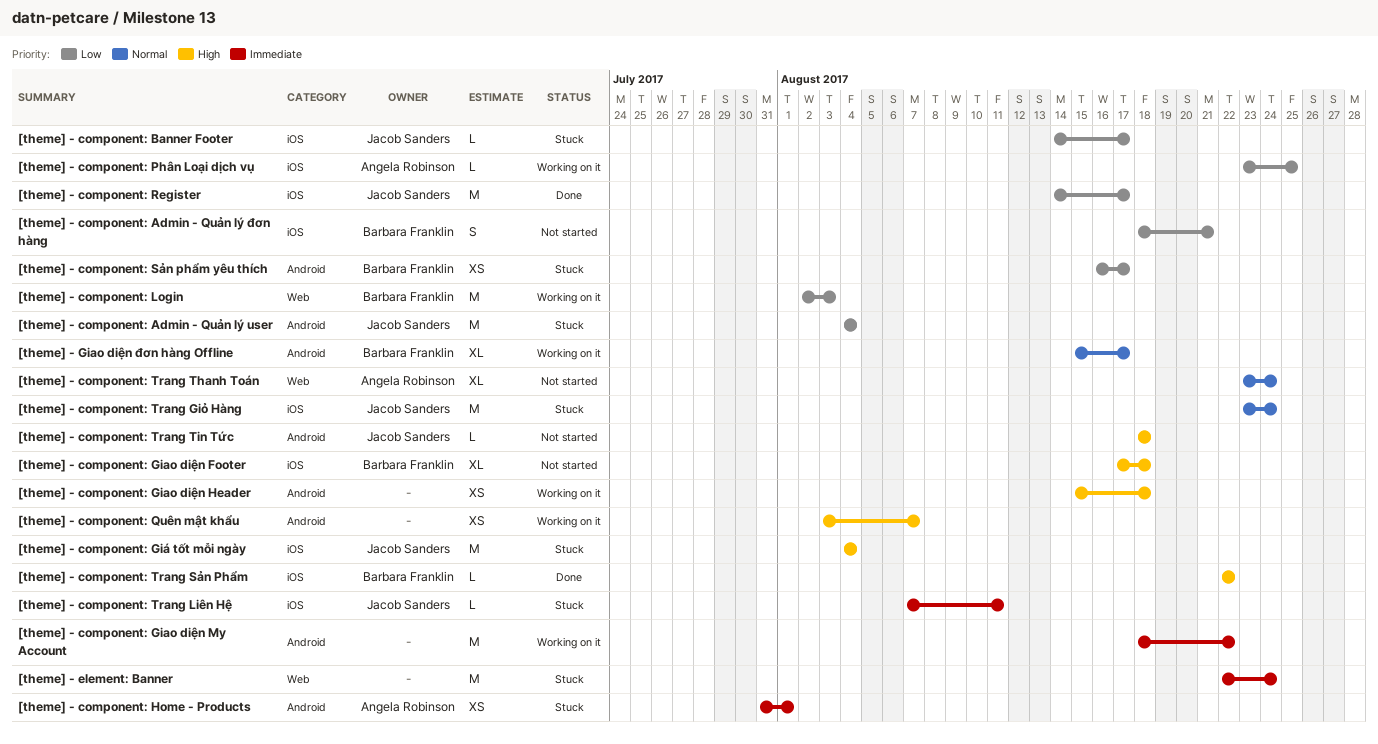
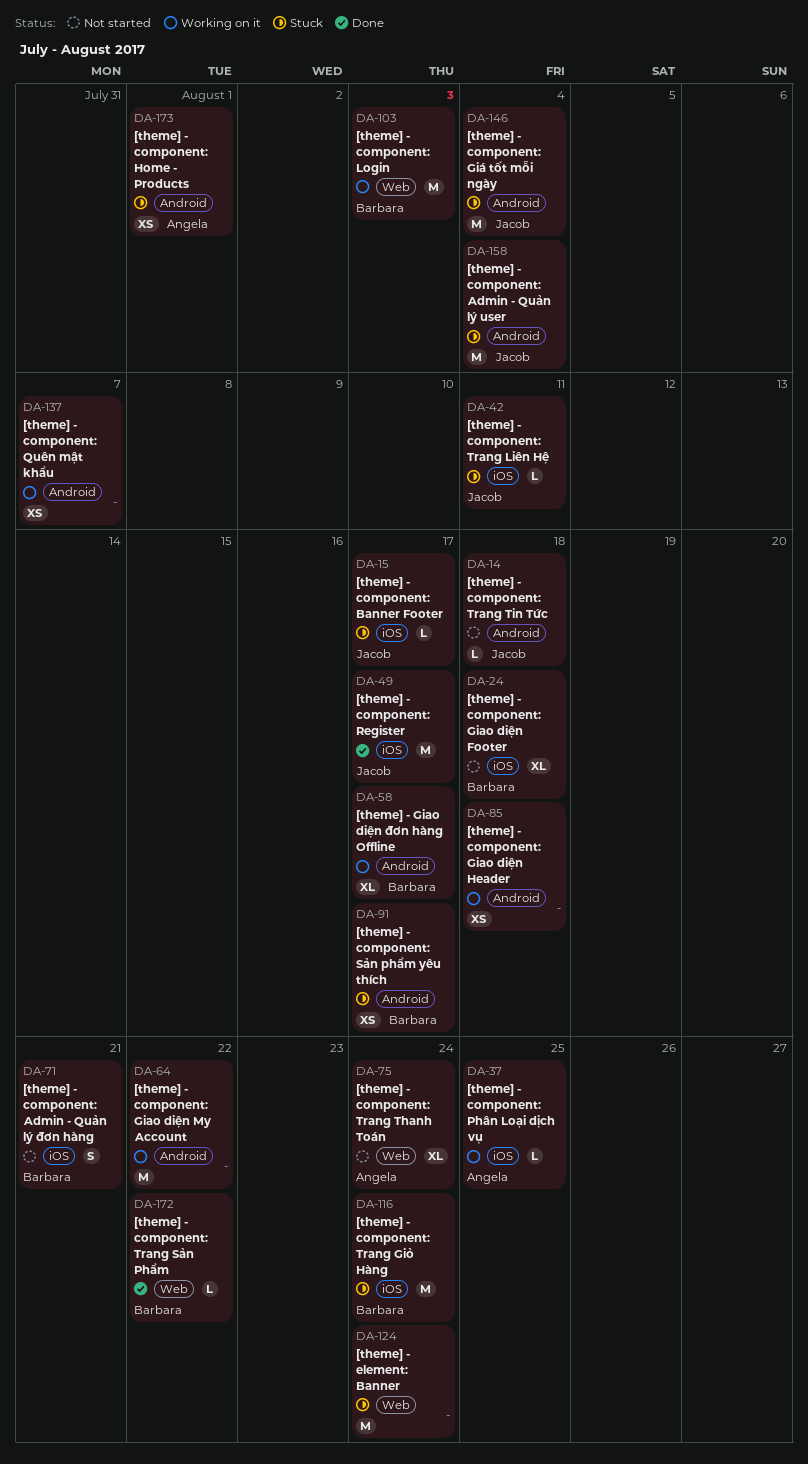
[theme] - component: Giá tốt mỗi ngày, label: iOS -> Android
[theme] - component: Trang Giỏ Hàng, owner: Jacob Sanders -> Barbara Franklin
[theme] - component: Trang Sản Phẩm, label: iOS -> Web

